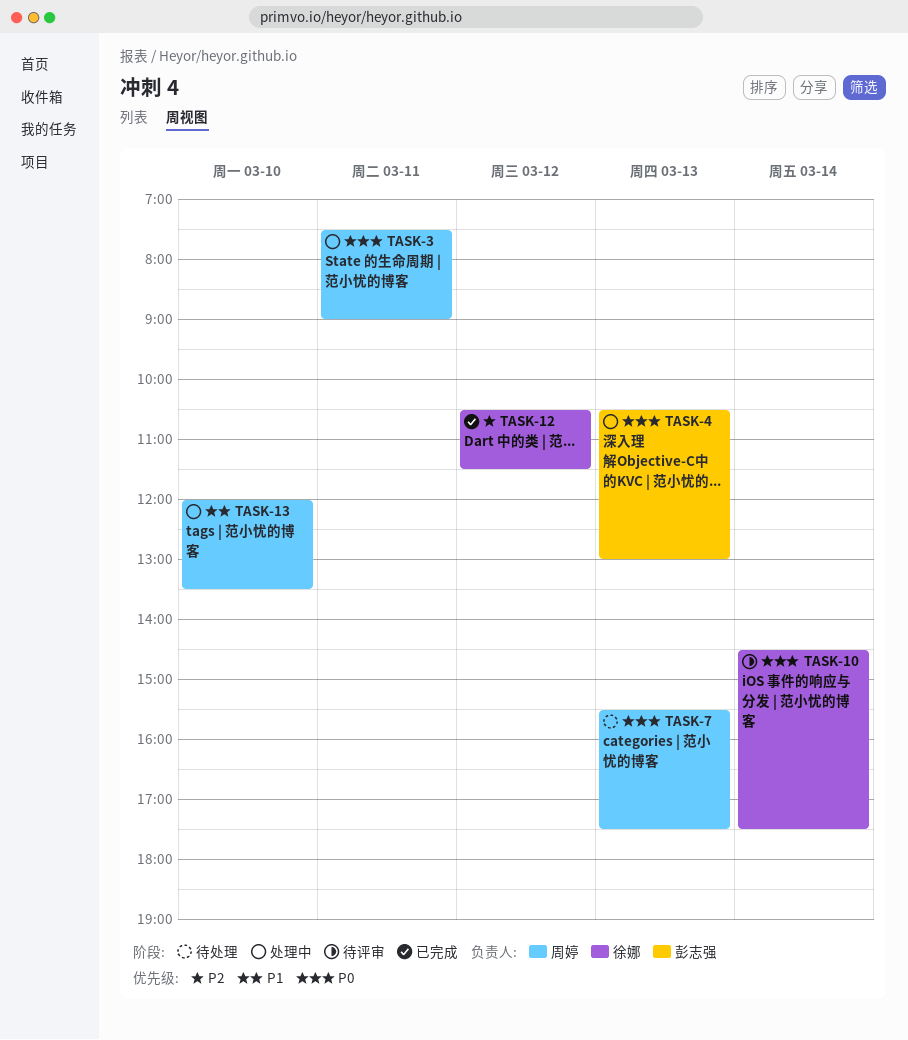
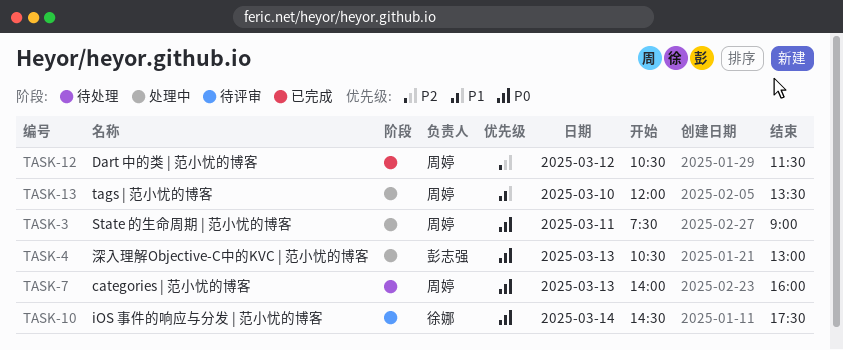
TASK-7, begins: 15:30 -> 14:00
TASK-7, ends: 17:30 -> 16:00
TASK-12, owner: 徐娜 -> 周婷

